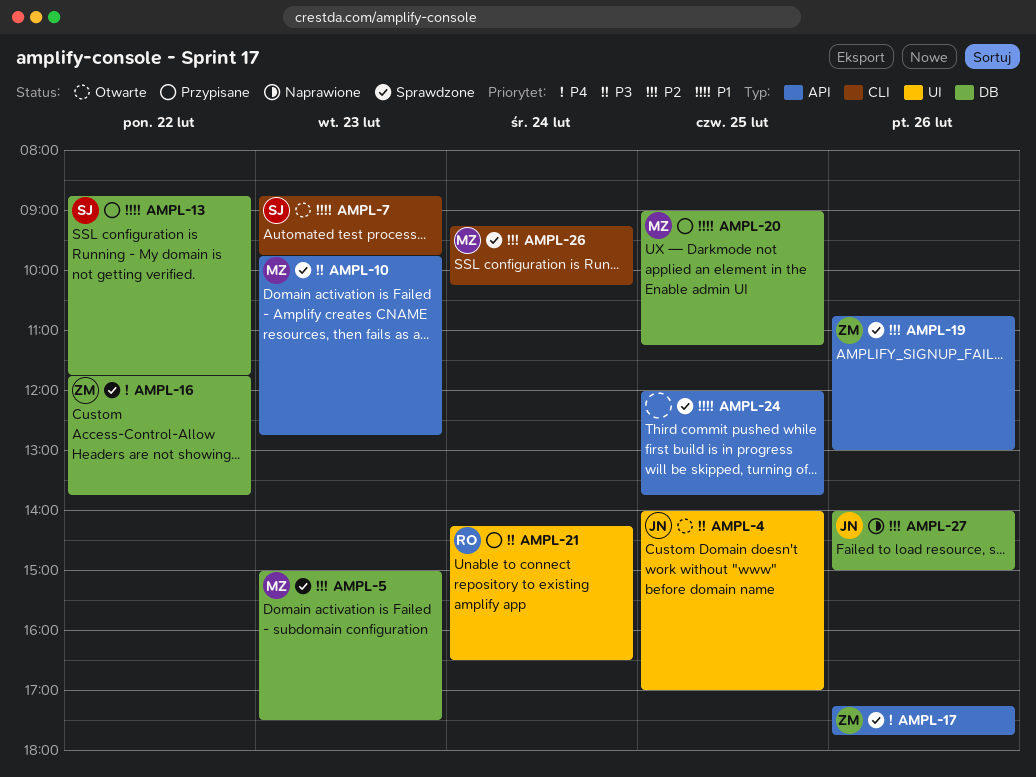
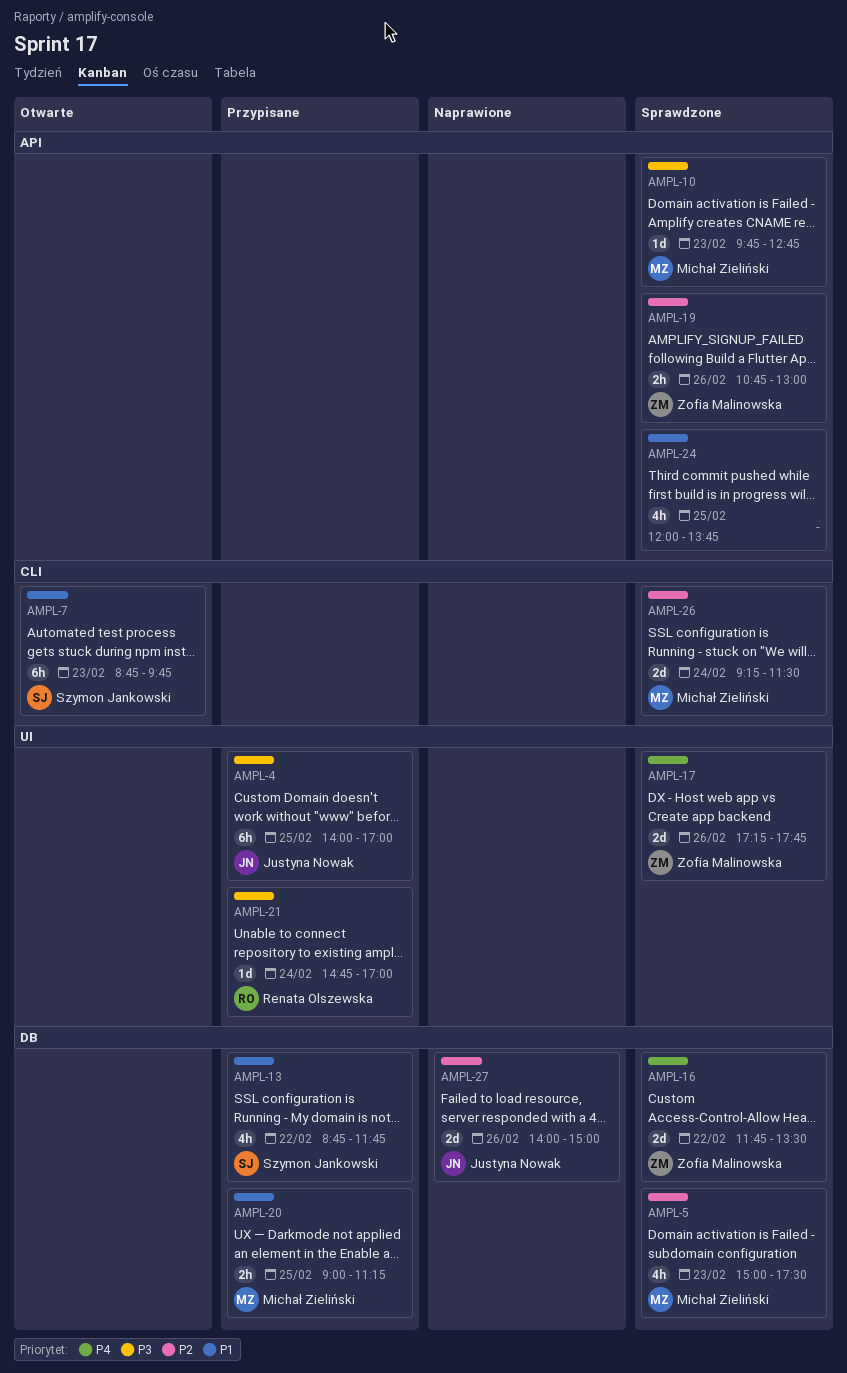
AMPL-4, status: Otwarte -> Przypisane
AMPL-16, ends: 13:45 -> 13:30
AMPL-17, label: API -> UI
AMPL-21, begins: 14:15 -> 14:45
AMPL-21, ends: 16:30 -> 17:00
AMPL-26, ends: 10:15 -> 11:30

